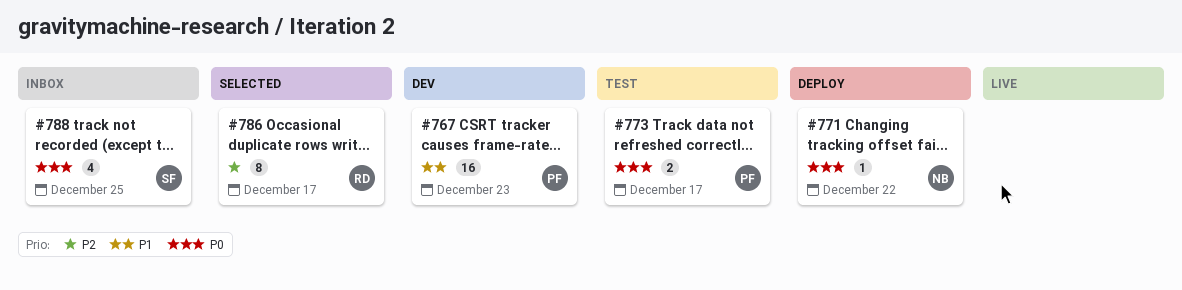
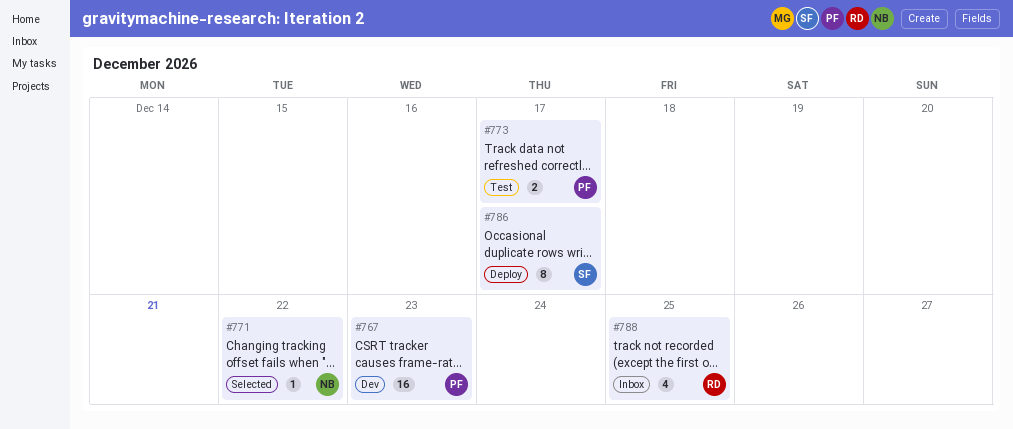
#771, status: Deploy -> Selected
#786, status: Selected -> Deploy
#786, owner: RD -> SF
#788, owner: SF -> RD

